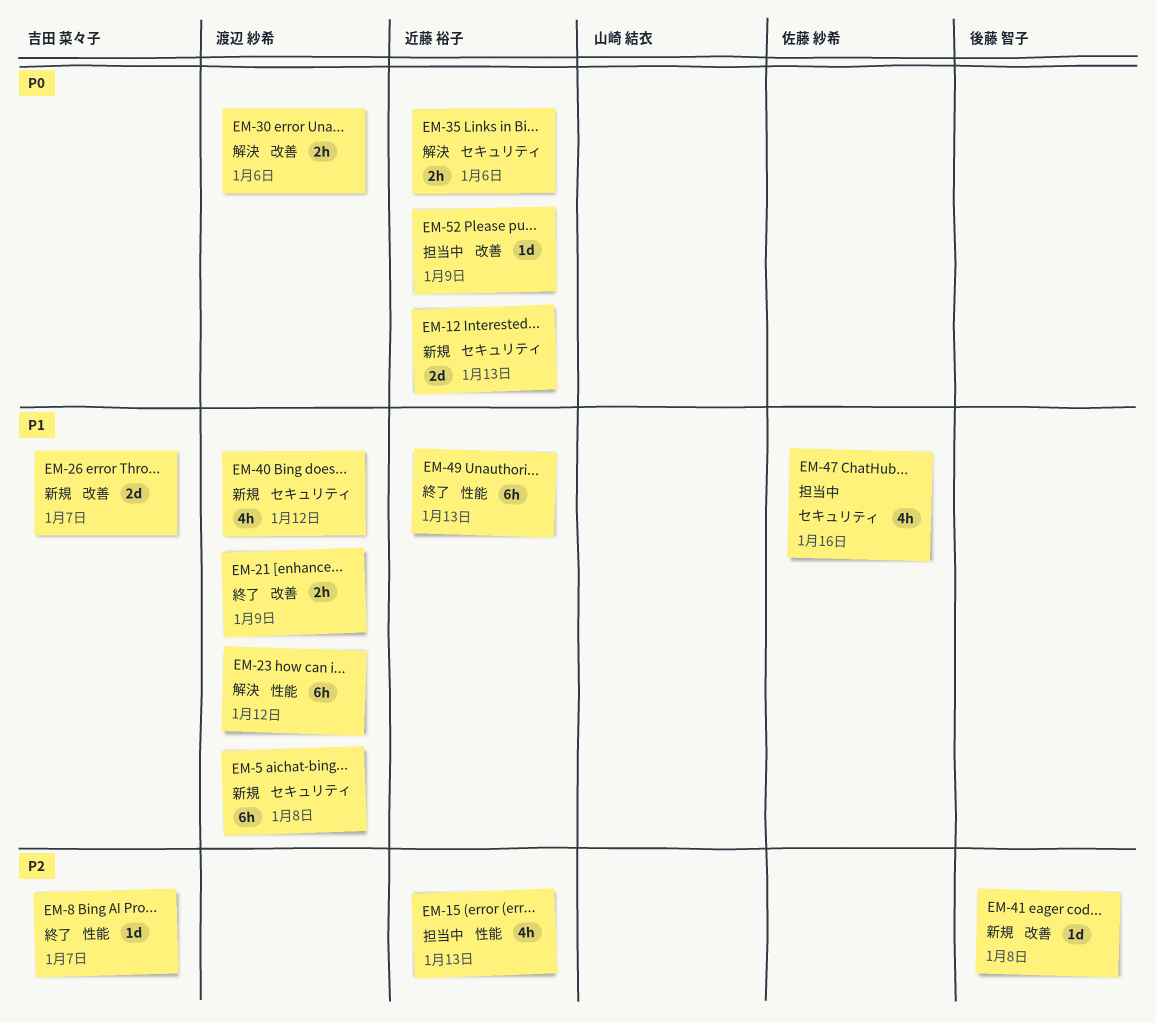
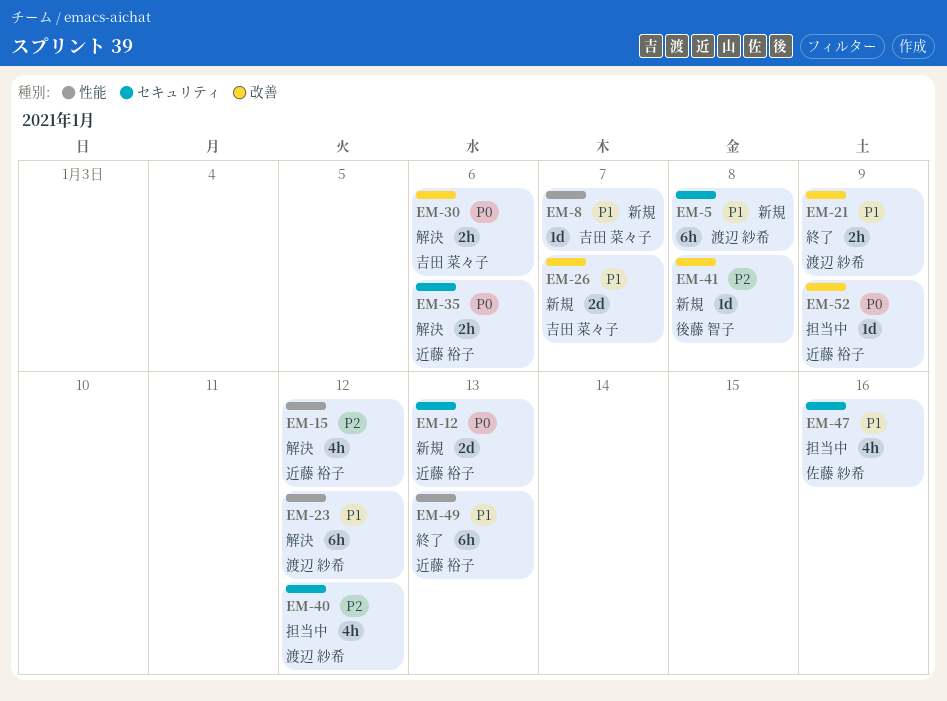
EM-8, status: 終了 -> 新規
EM-8, priority: P2 -> P1
EM-15, status: 担当中 -> 解決
EM-15, due: Jan 13 -> Jan 12
EM-30, owner: 渡辺 紗希 -> 吉田 菜々子
EM-40, status: 新規 -> 担当中
EM-40, priority: P1 -> P2

